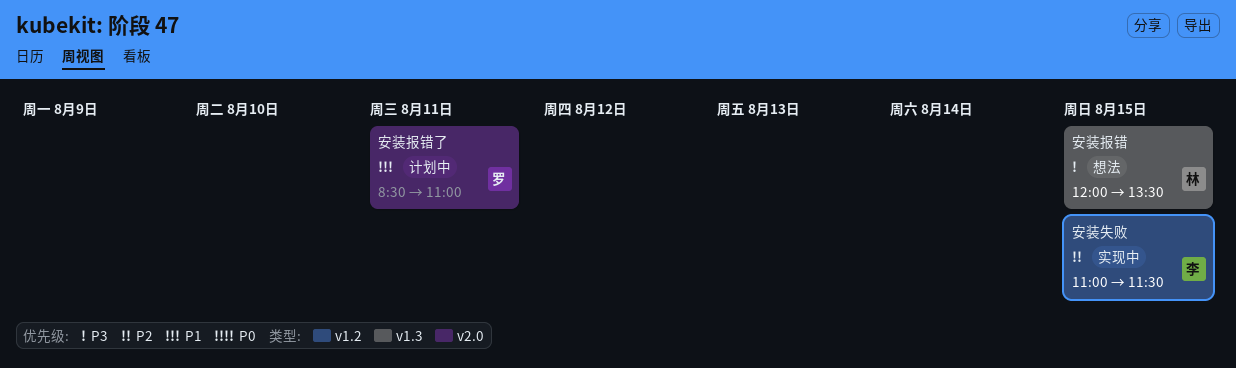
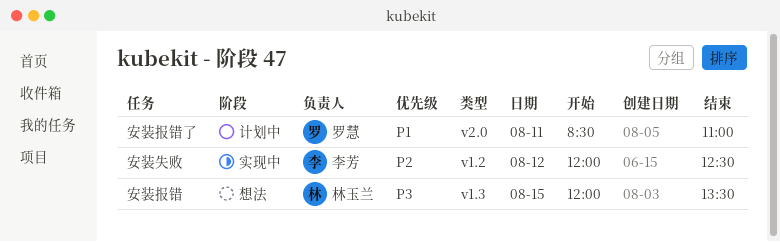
安装失败, day: Aug 15 -> Aug 12
安装失败, begins: 11:00 -> 12:00
安装失败, ends: 11:30 -> 12:30

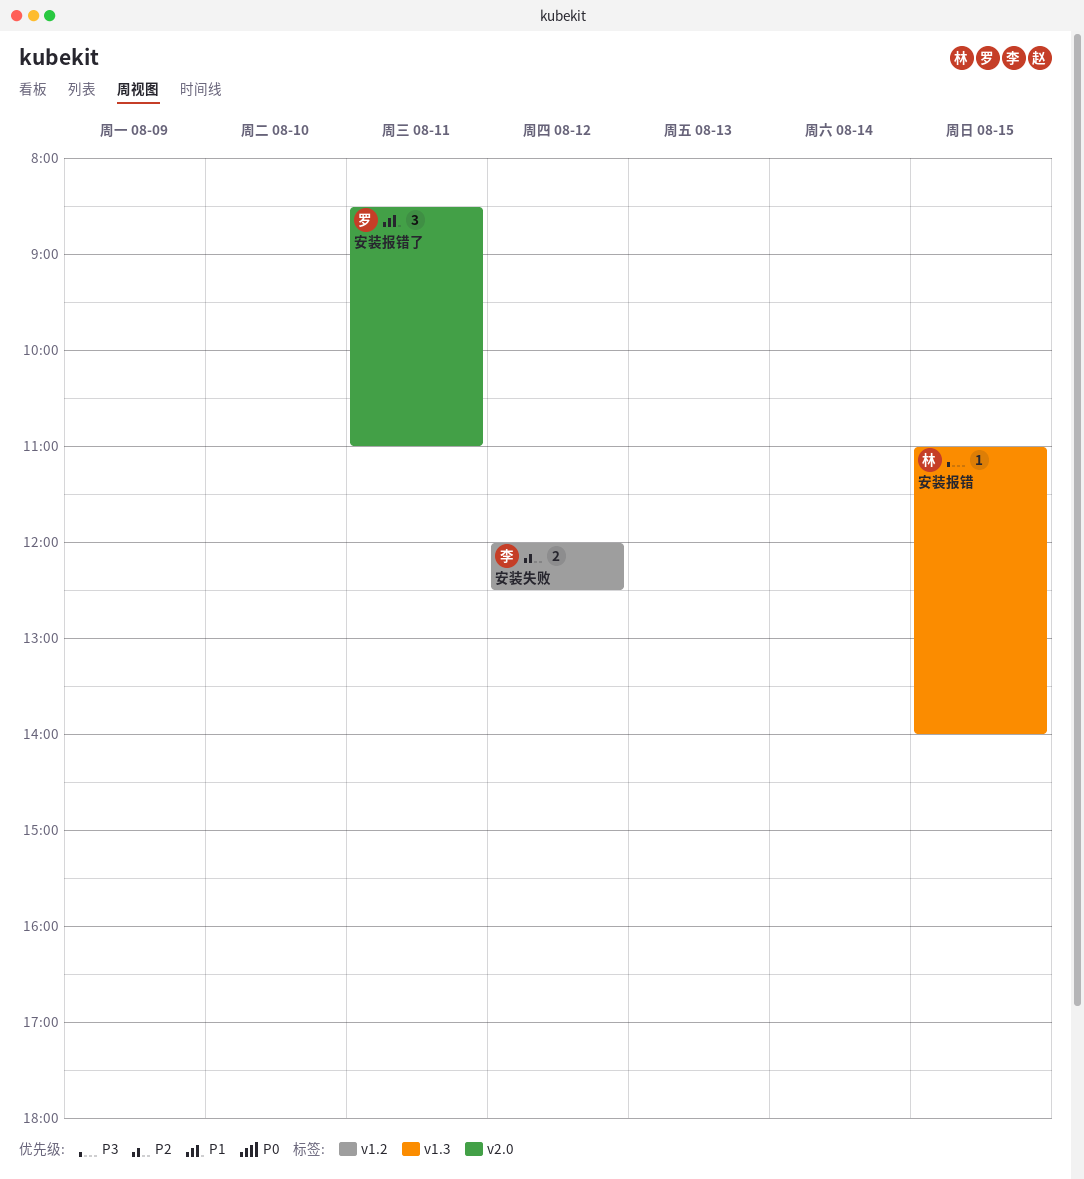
安装报错, begins: 12:00 -> 11:00
安装报错, ends: 13:30 -> 14:00

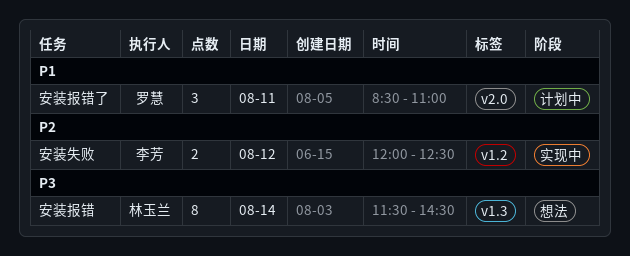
安装报错, estimate: 1 -> 8
安装报错, day: Aug 15 -> Aug 14
安装报错, begins: 11:00 -> 11:30
安装报错, ends: 14:00 -> 14:30

